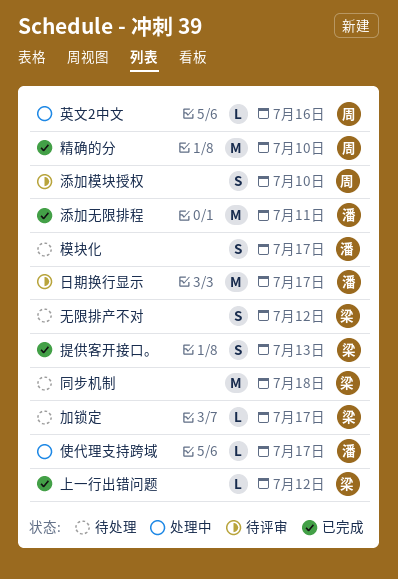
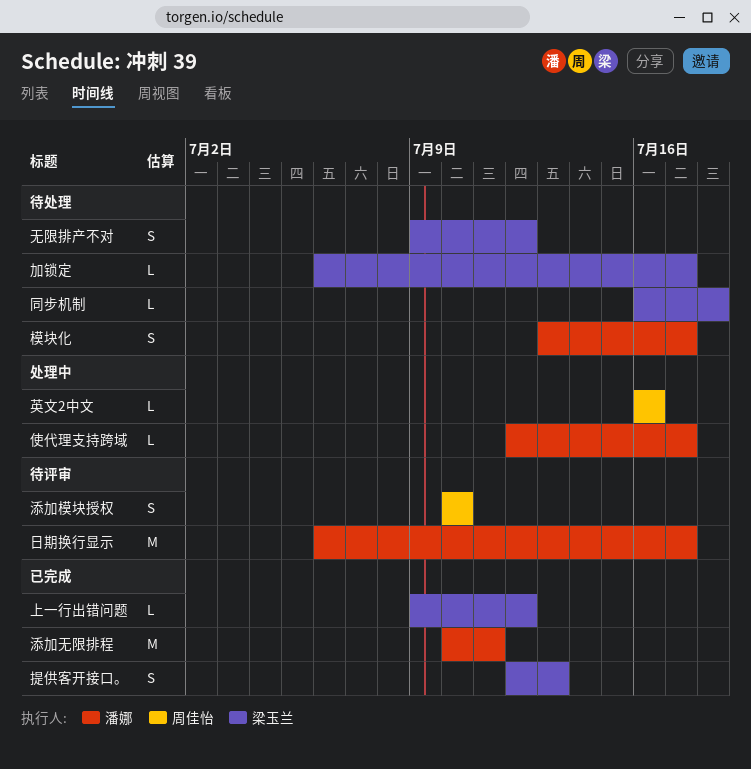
同步机制, estimate: M -> L
精确的分: present -> none

